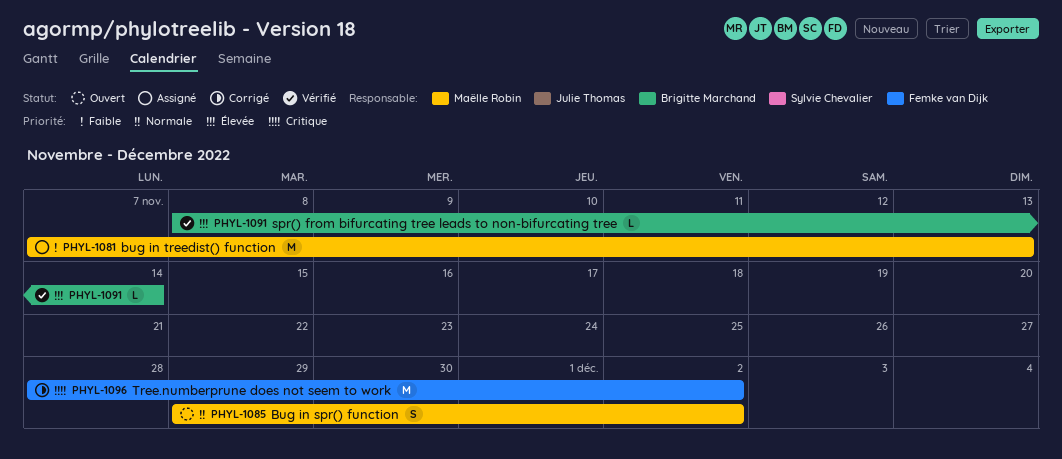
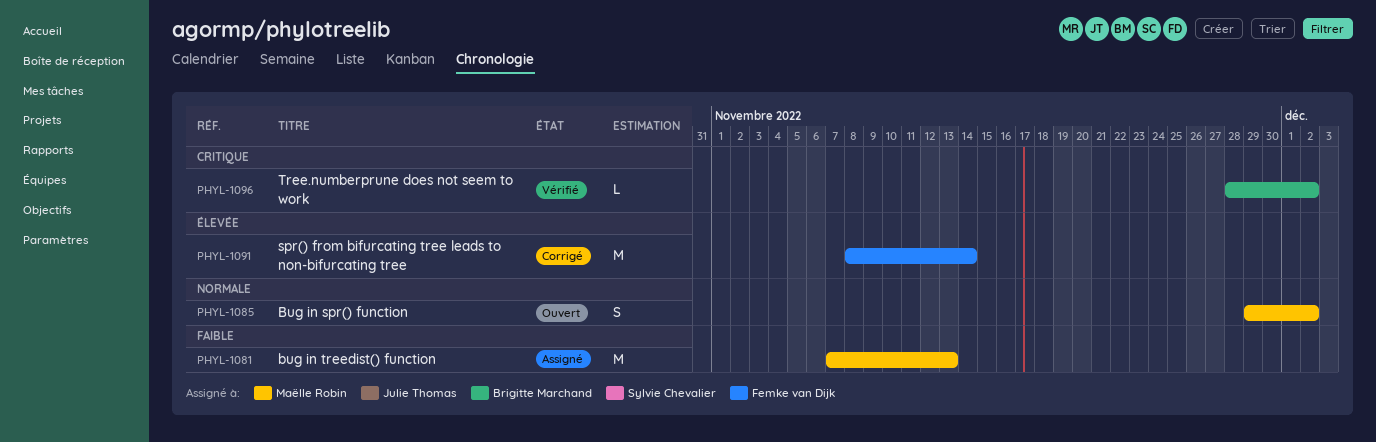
PHYL-1091, status: Vérifié -> Corrigé
PHYL-1091, owner: Brigitte Marchand -> Femke van Dijk
PHYL-1091, estimate: L -> M
PHYL-1096, status: Corrigé -> Vérifié
PHYL-1096, owner: Femke van Dijk -> Brigitte Marchand
PHYL-1096, estimate: M -> L

